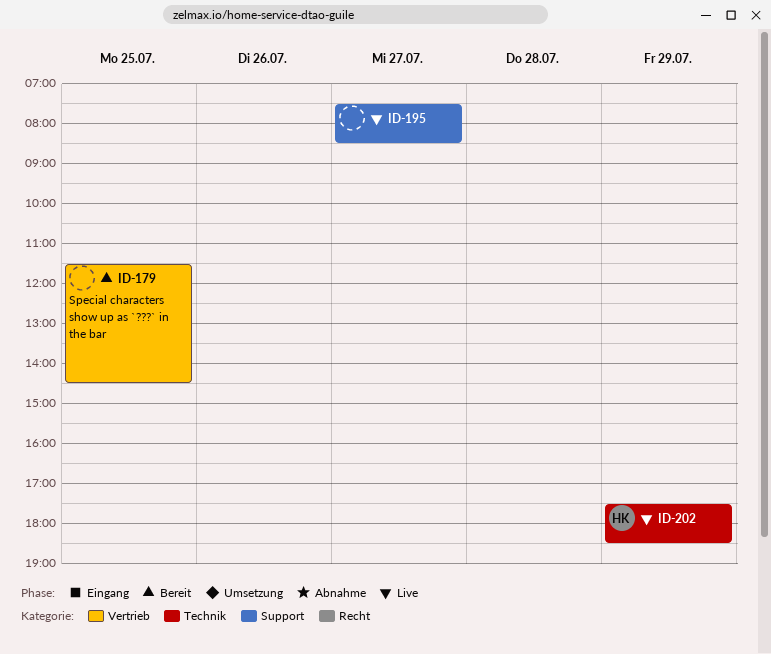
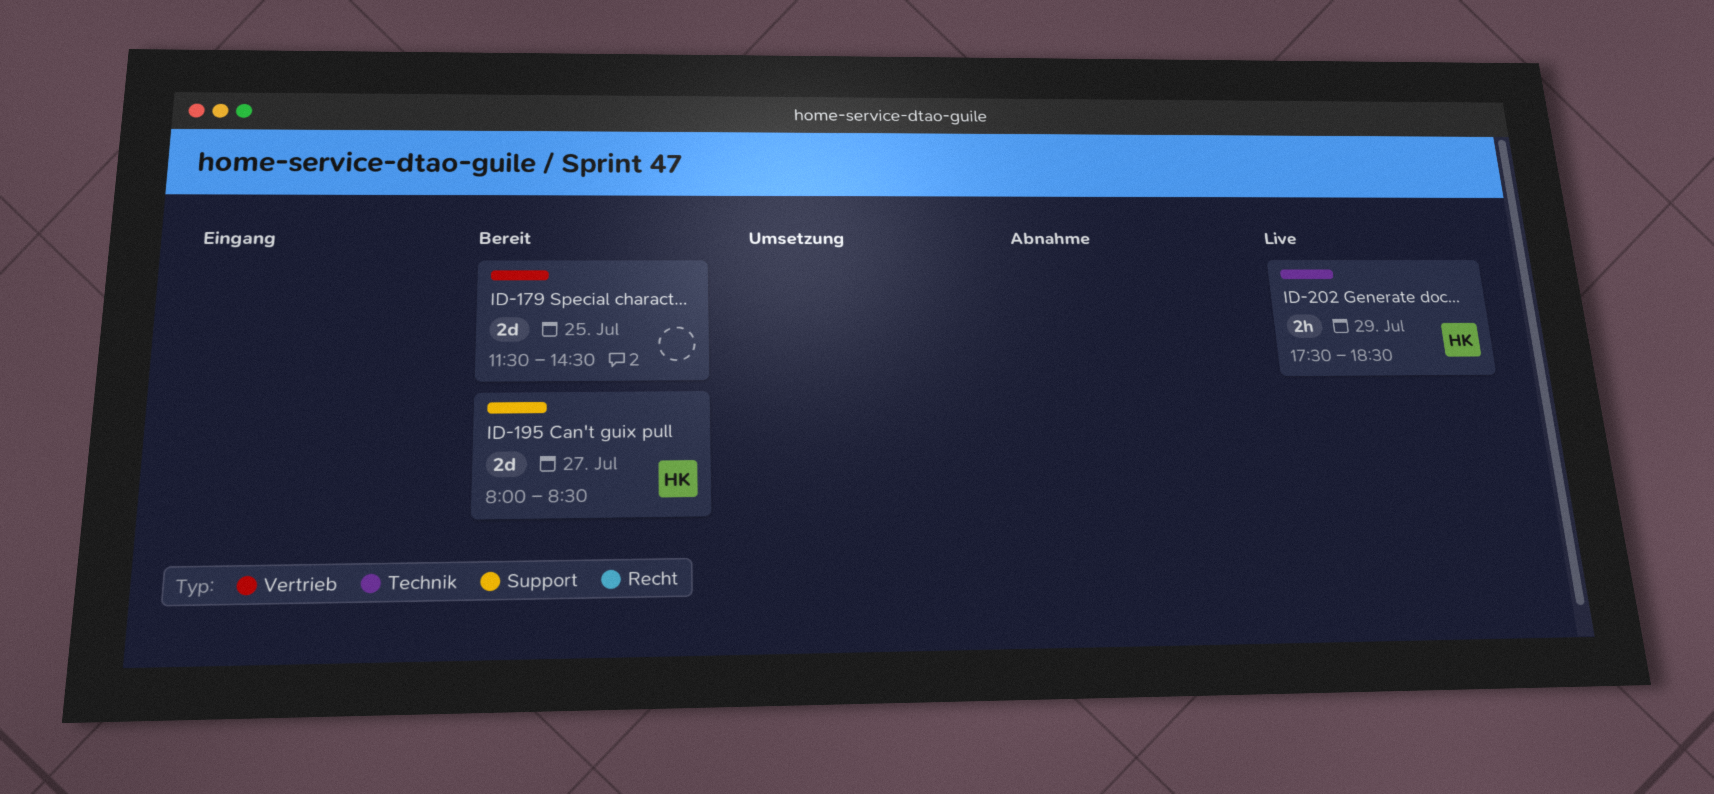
ID-195, status: Live -> Bereit
ID-195, owner: none -> HK
ID-195, begins: 07:30 -> 08:00

